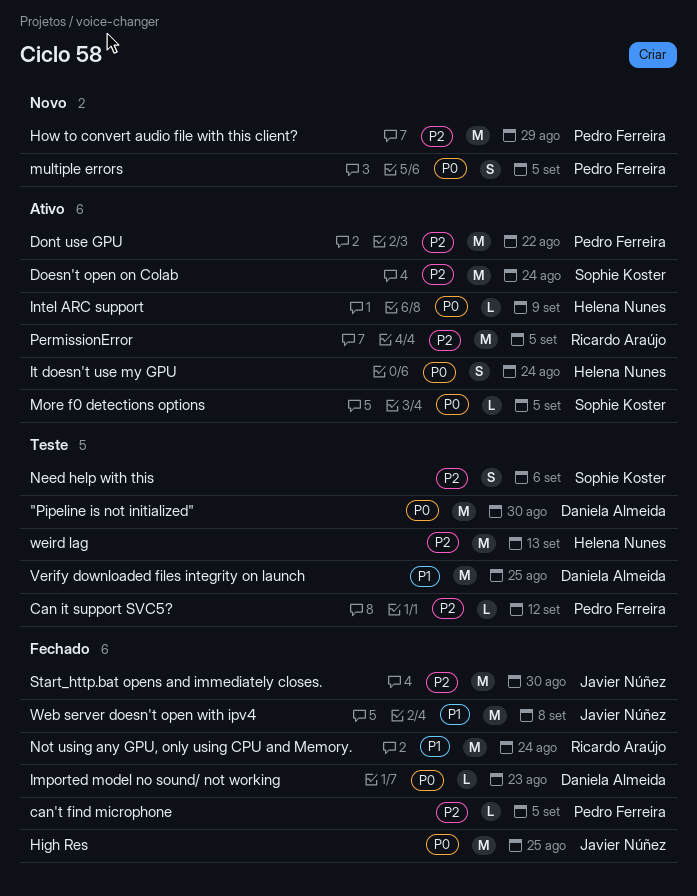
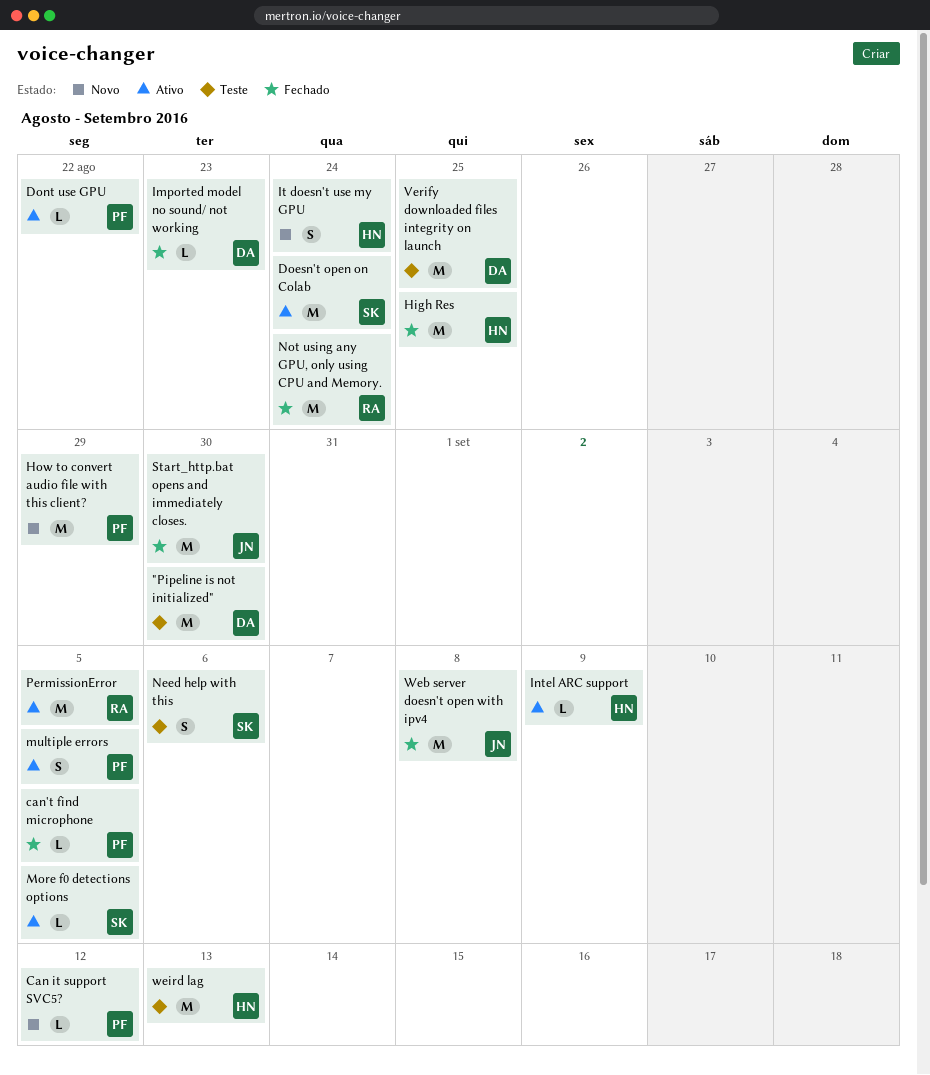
Can it support SVC5?, status: Teste -> Novo
Dont use GPU, estimate: M -> L
High Res, owner: Javier Núñez -> Helena Nunes
It doesn't use my GPU, status: Ativo -> Novo
multiple errors, status: Novo -> Ativo

